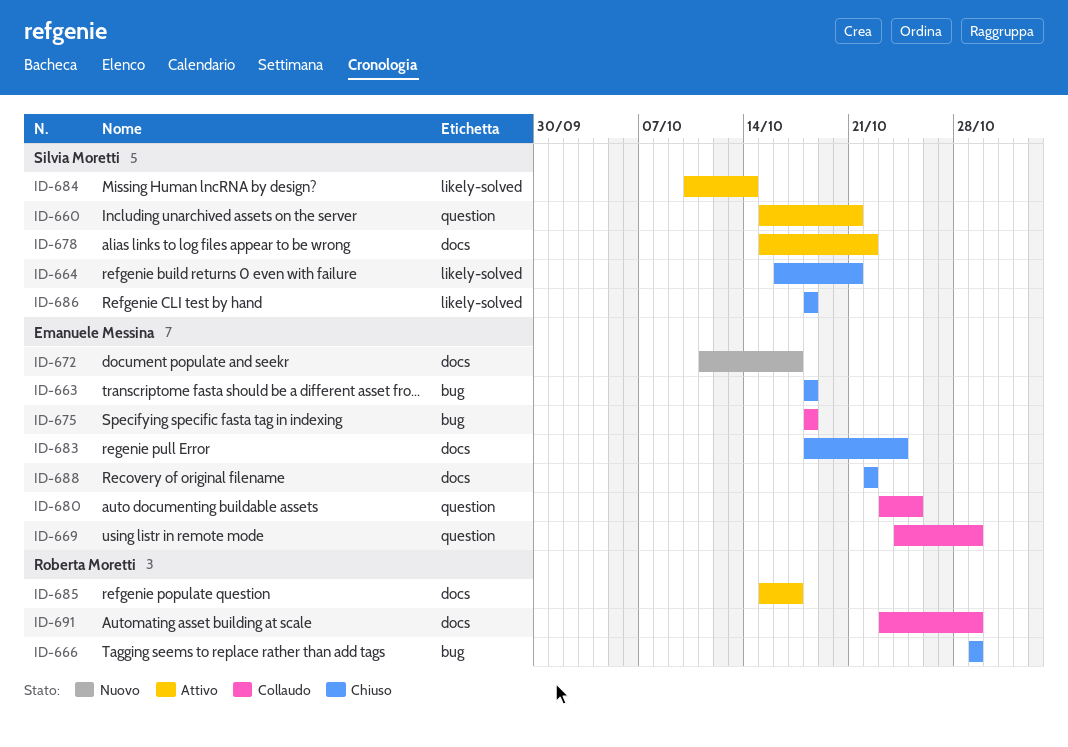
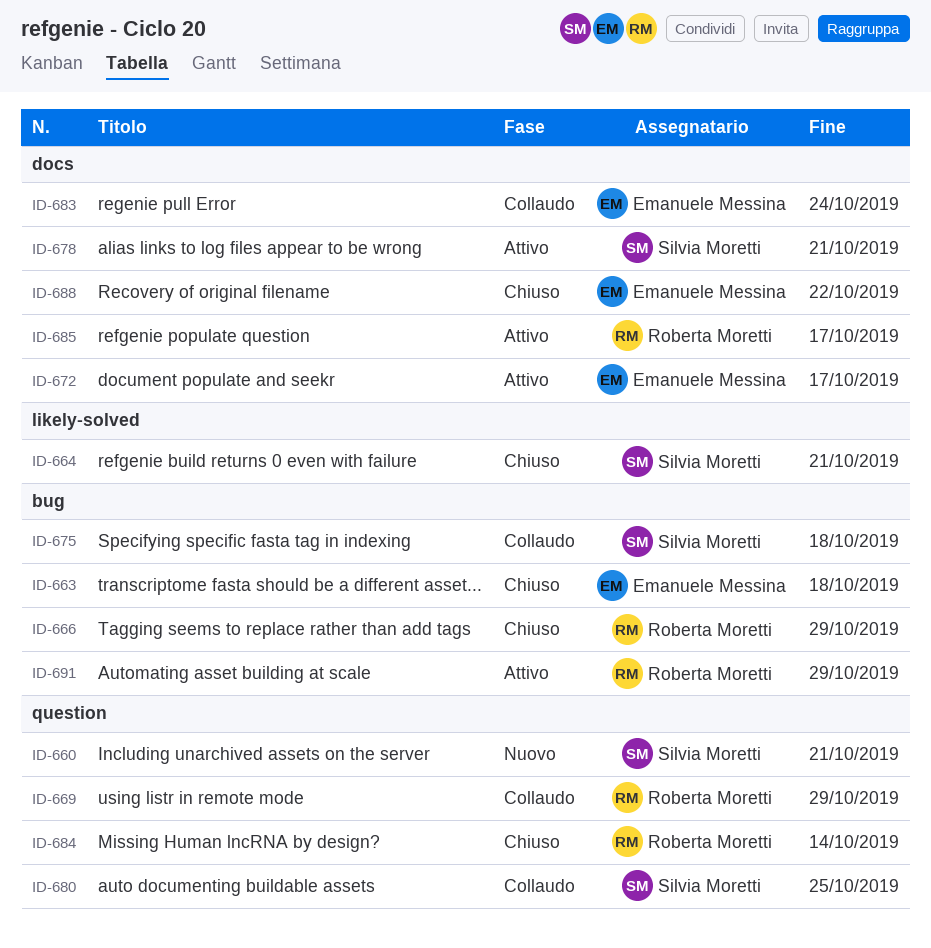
ID-660, status: Attivo -> Nuovo
ID-669, owner: Emanuele Messina -> Roberta Moretti
ID-672, status: Nuovo -> Attivo
ID-675, owner: Emanuele Messina -> Silvia Moretti
ID-678, due: Oct 22 -> Oct 21
ID-680, owner: Emanuele Messina -> Silvia Moretti
ID-683, status: Chiuso -> Collaudo
ID-684, status: Attivo -> Chiuso
ID-684, owner: Silvia Moretti -> Roberta Moretti
ID-684, label: likely-solved -> question
ID-686: present -> none
ID-691, status: Collaudo -> Attivo
ID-691, label: docs -> bug

